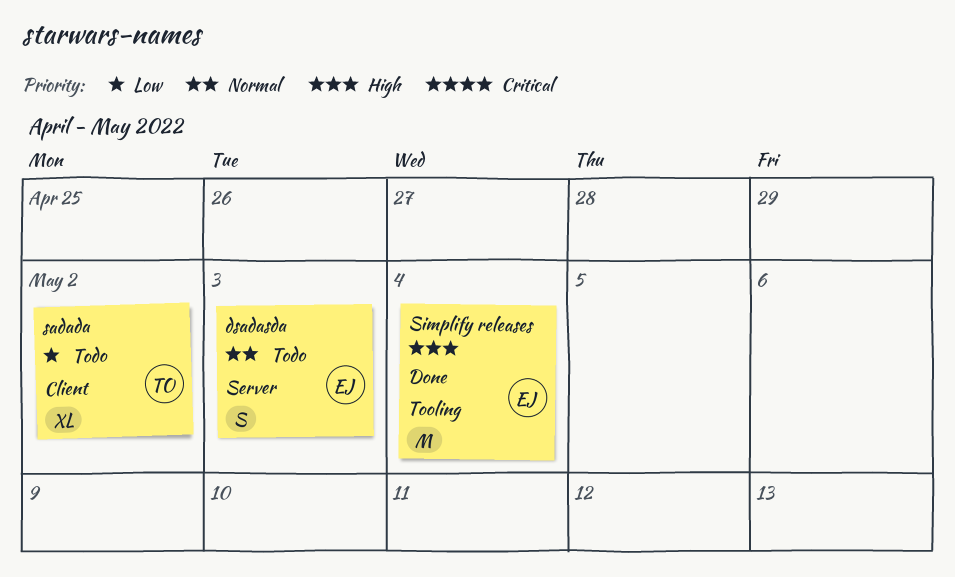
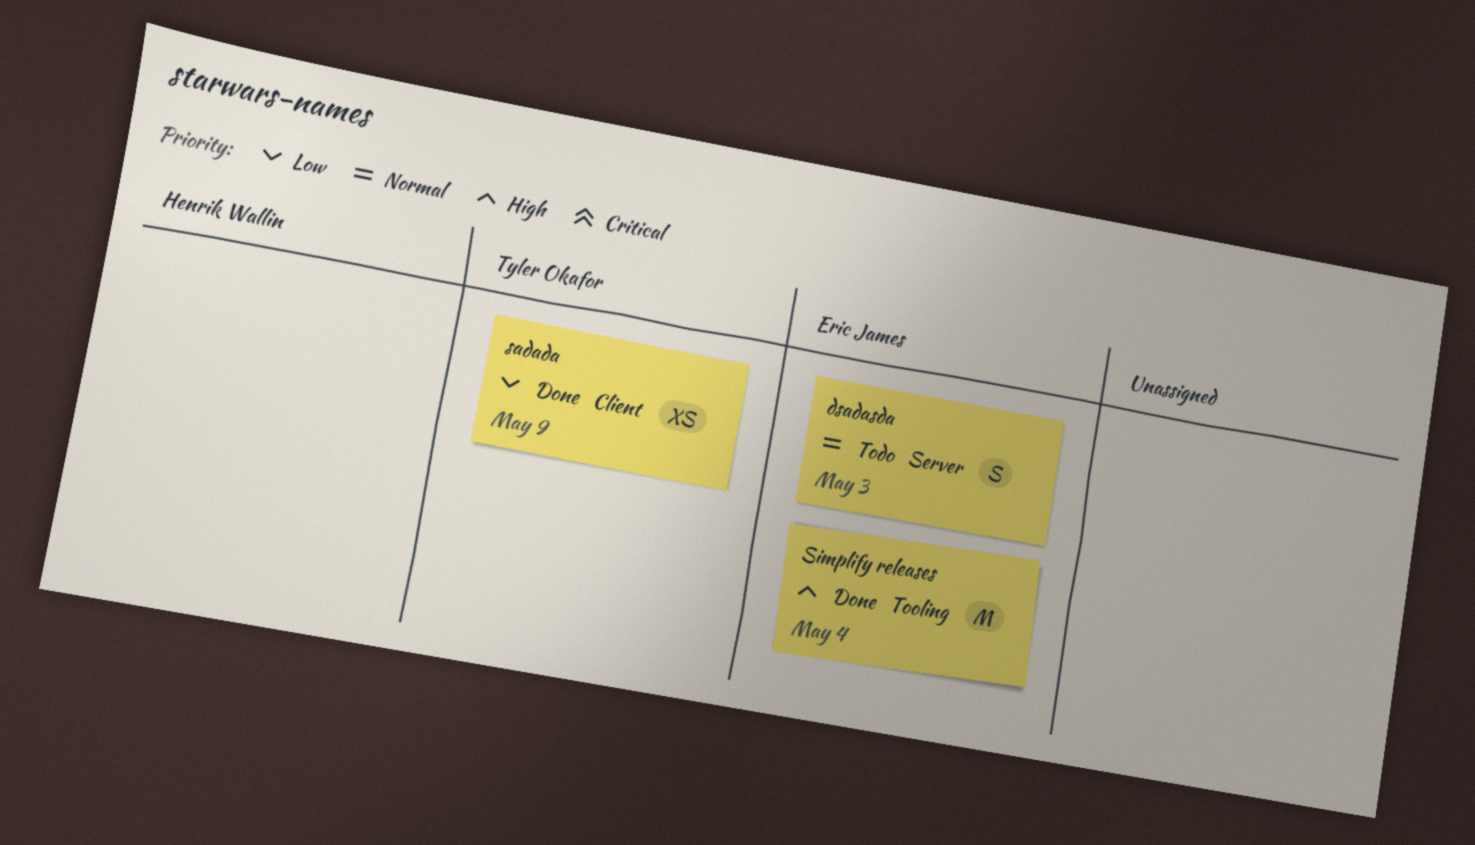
sadada, status: Todo -> Done
sadada, estimate: XL -> XS
sadada, due: May 2 -> May 9

